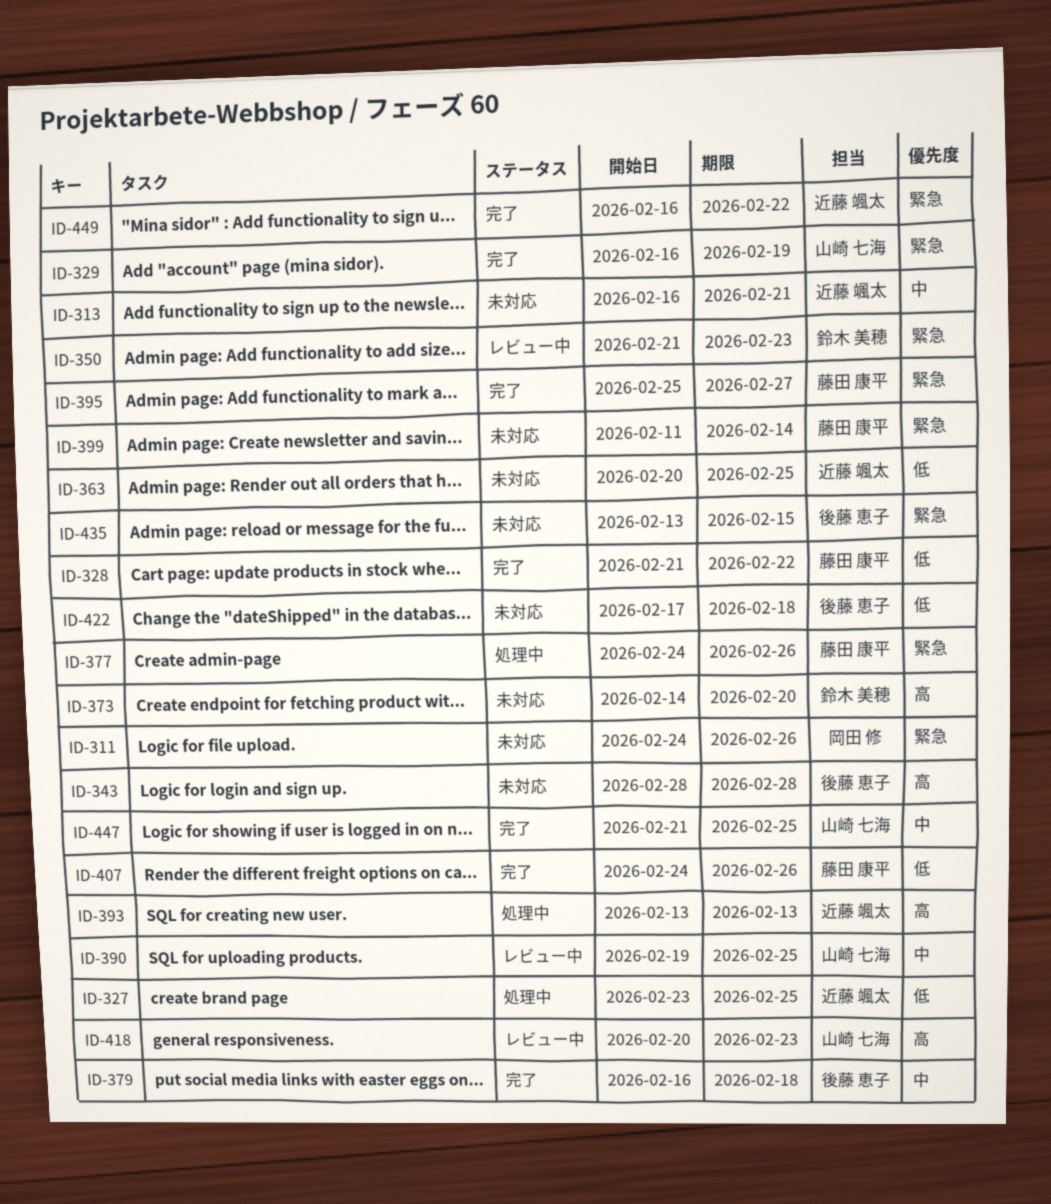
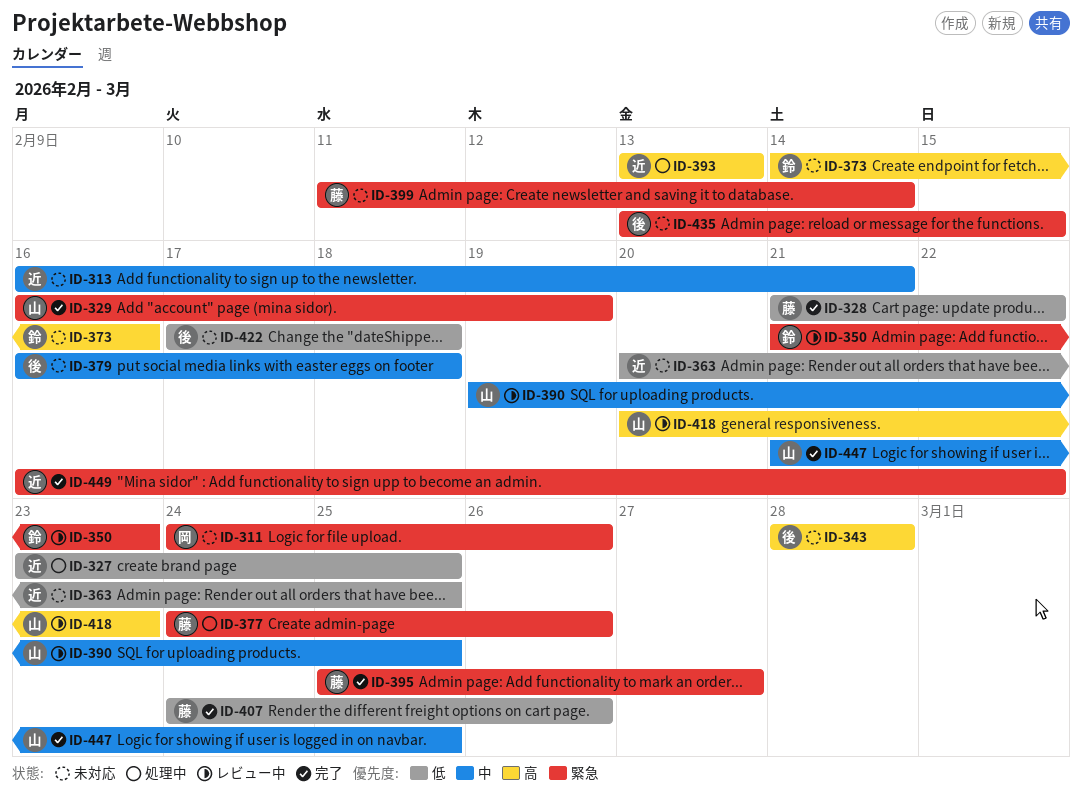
ID-373, due: Feb 20 -> Feb 16
ID-379, status: 完了 -> 未対応

